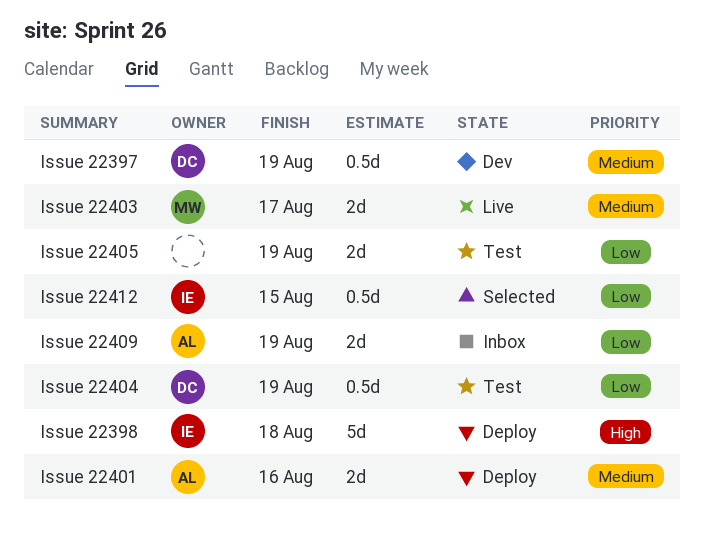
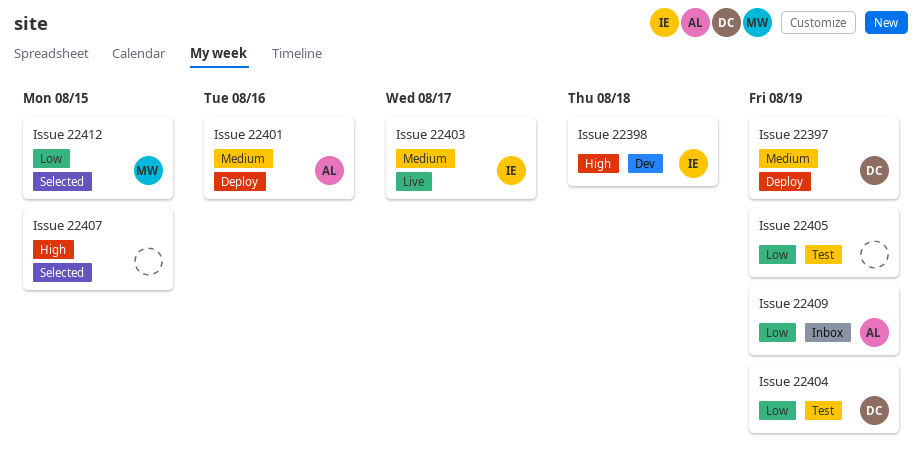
Issue 22397, status: Dev -> Deploy
Issue 22398, status: Deploy -> Dev
Issue 22403, owner: MW -> IE
Issue 22407: none -> present
Issue 22412, owner: IE -> MW

